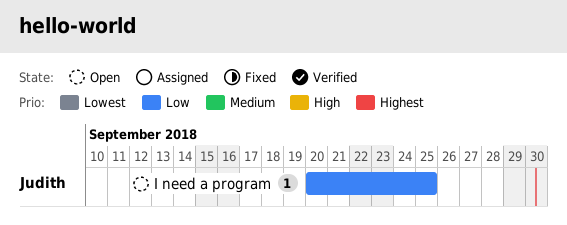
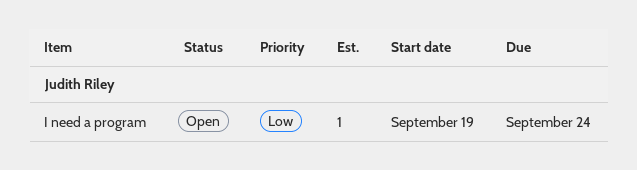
I need a program, start: Sep 20 -> Sep 19
I need a program, due: Sep 25 -> Sep 24

